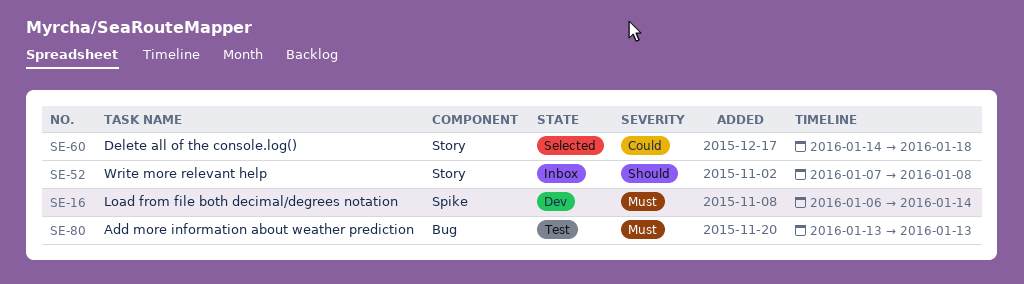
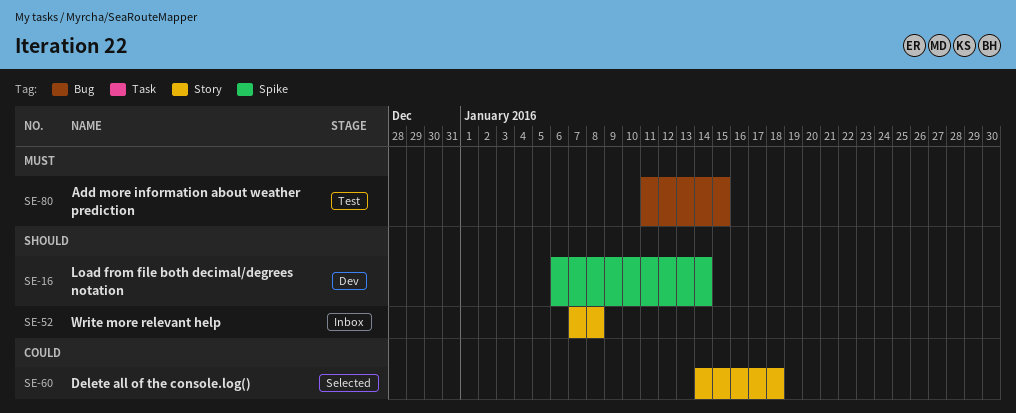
SE-16, priority: Must -> Should
SE-80, start: Jan 13 -> Jan 11
SE-80, due: Jan 13 -> Jan 15

